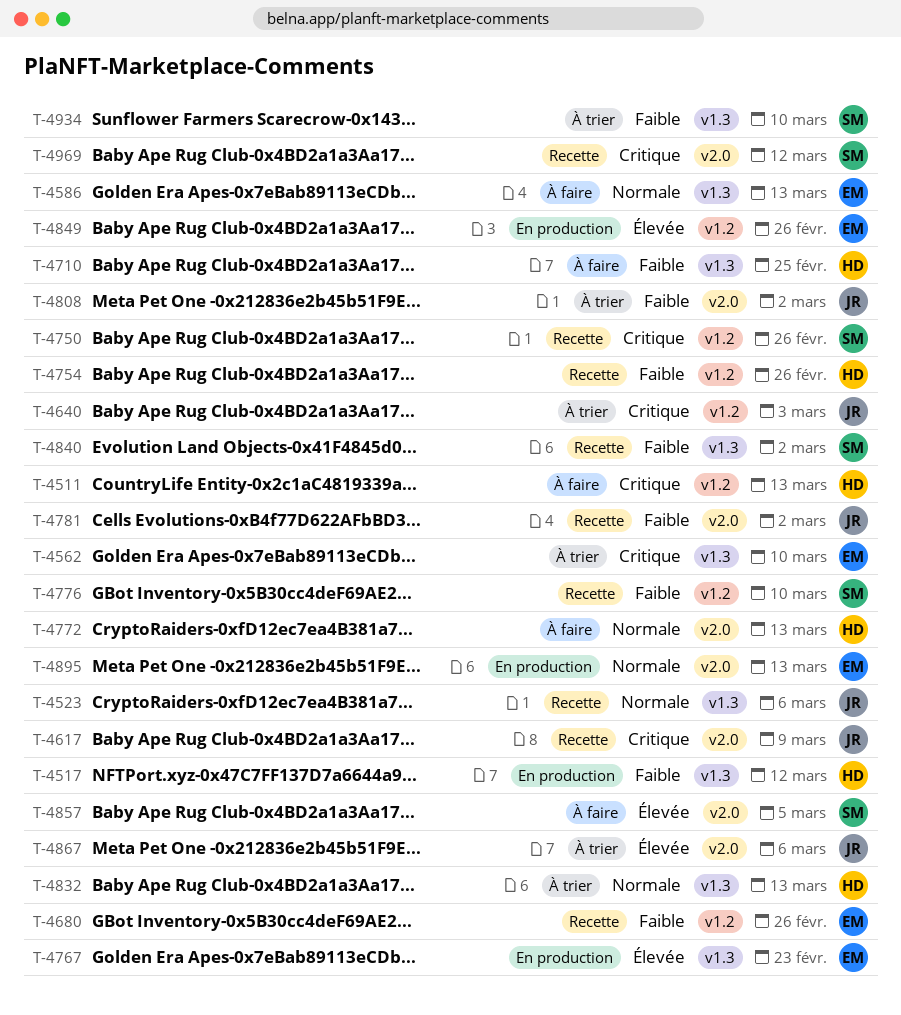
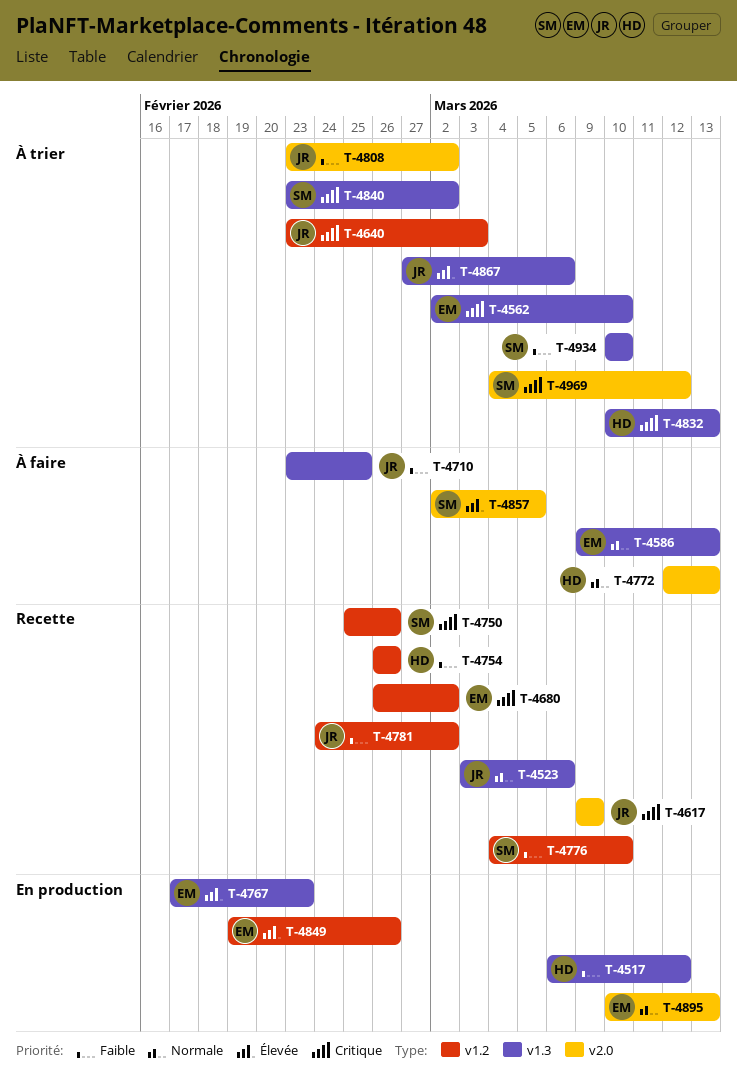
T-4511: present -> none
T-4680, priority: Faible -> Critique
T-4680, due: Feb 26 -> Mar 2
T-4710, owner: HD -> JR
T-4781, label: v2.0 -> v1.2
T-4832, priority: Normale -> Critique
T-4840, status: Recette -> À trier
T-4840, priority: Faible -> Critique
T-4867, label: v2.0 -> v1.3
T-4969, status: Recette -> À trier

